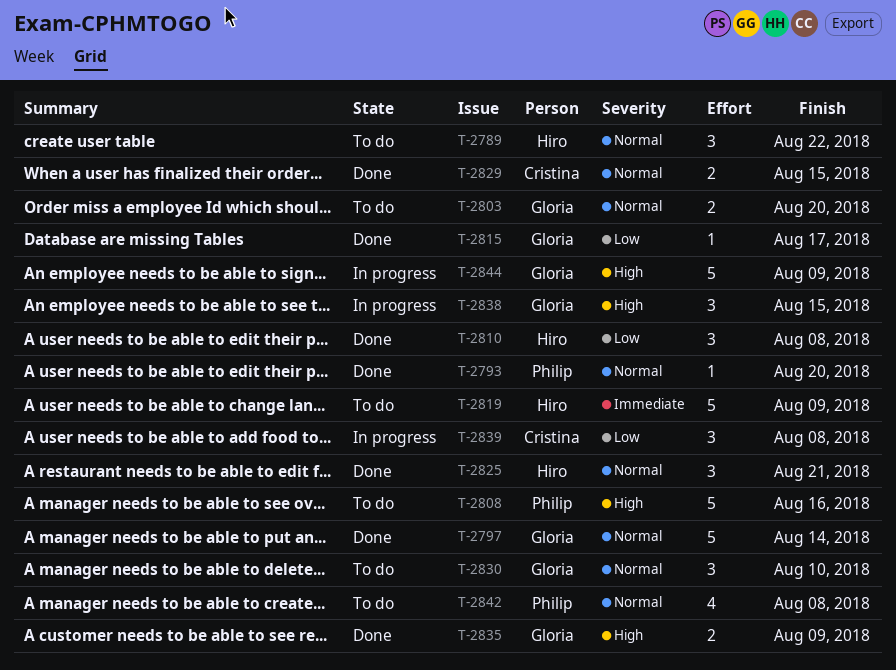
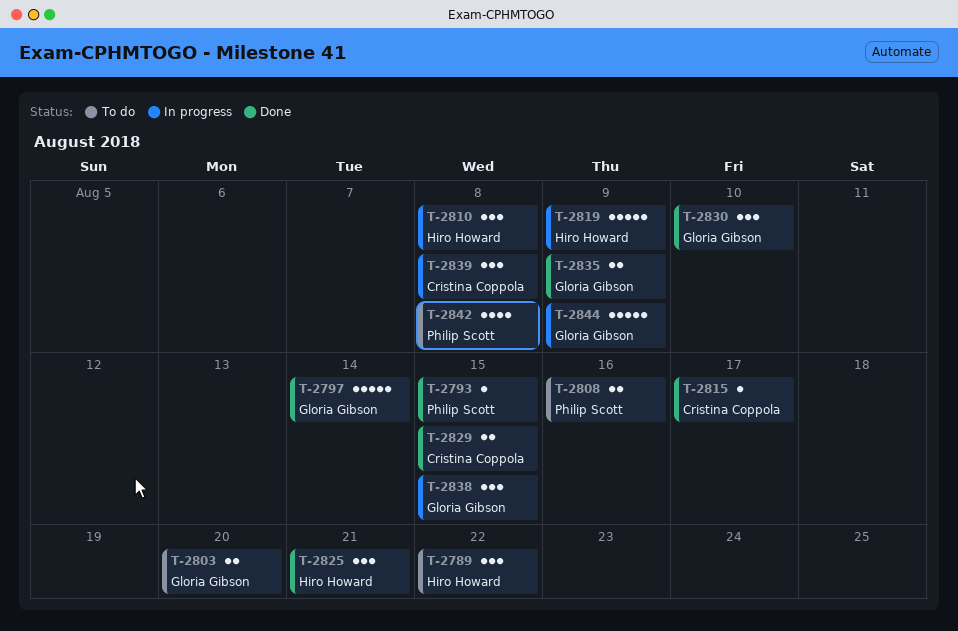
T-2793, due: Aug 20 -> Aug 15
T-2808, estimate: 5 -> 2
T-2810, status: Done -> In progress
T-2815, owner: Gloria Gibson -> Cristina Coppola
T-2819, status: To do -> In progress
T-2830, status: To do -> Done

